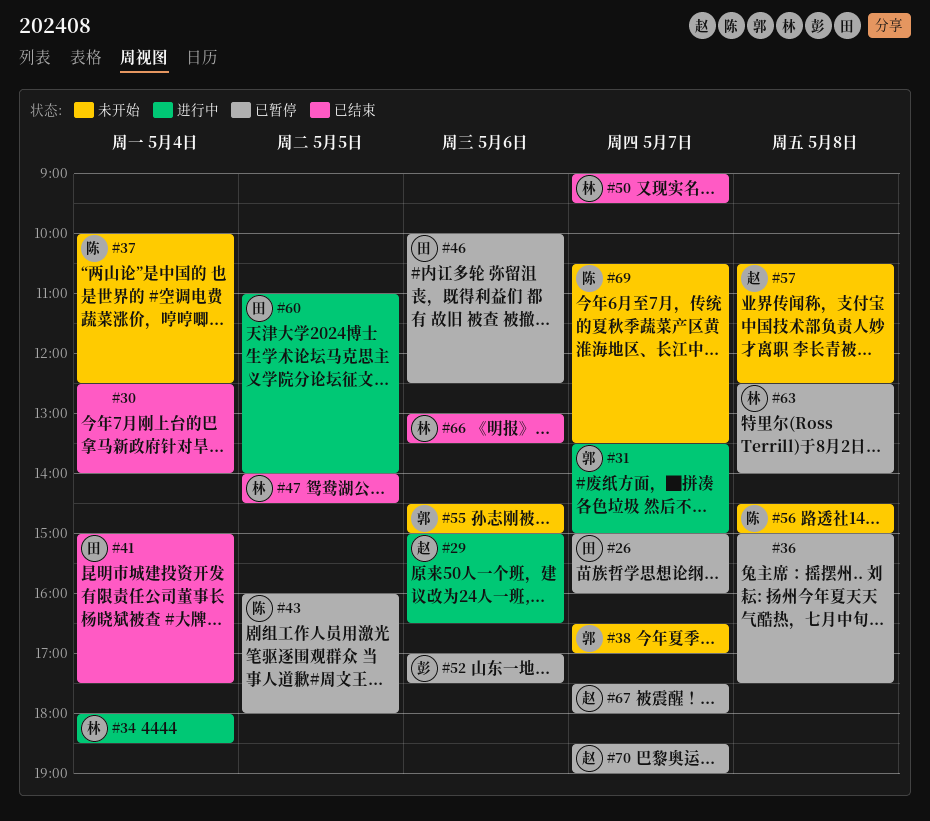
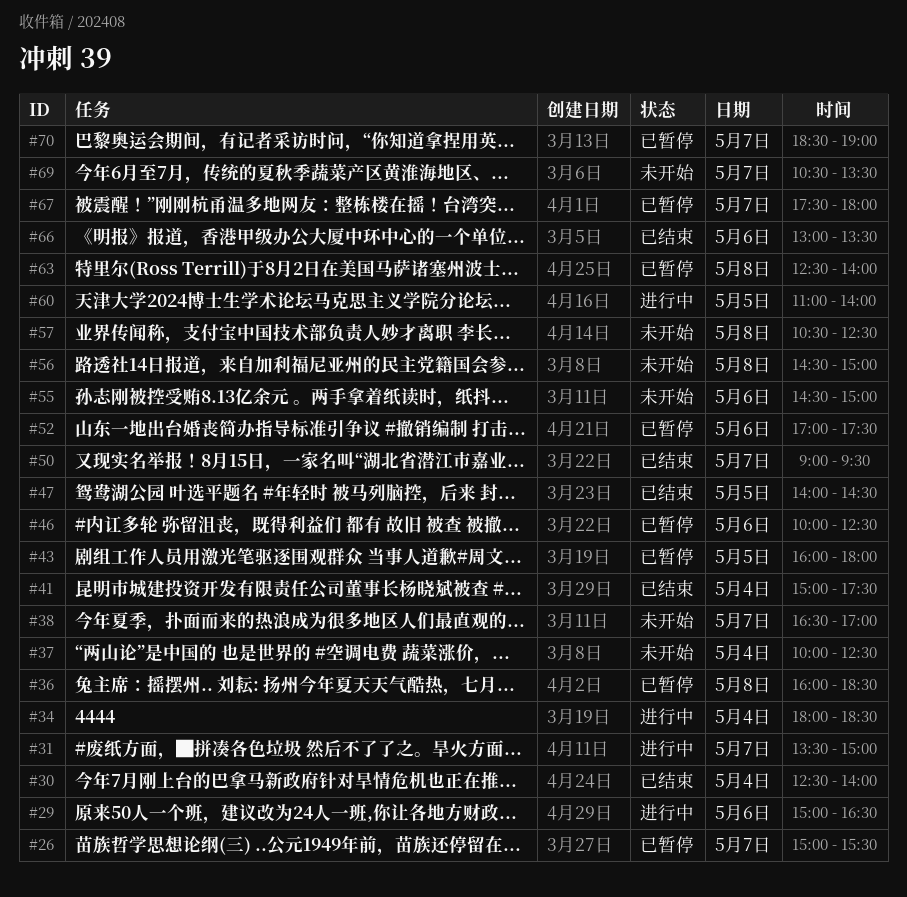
#26, ends: 16:00 -> 15:30
#36, begins: 15:00 -> 16:00
#36, ends: 17:30 -> 18:30

